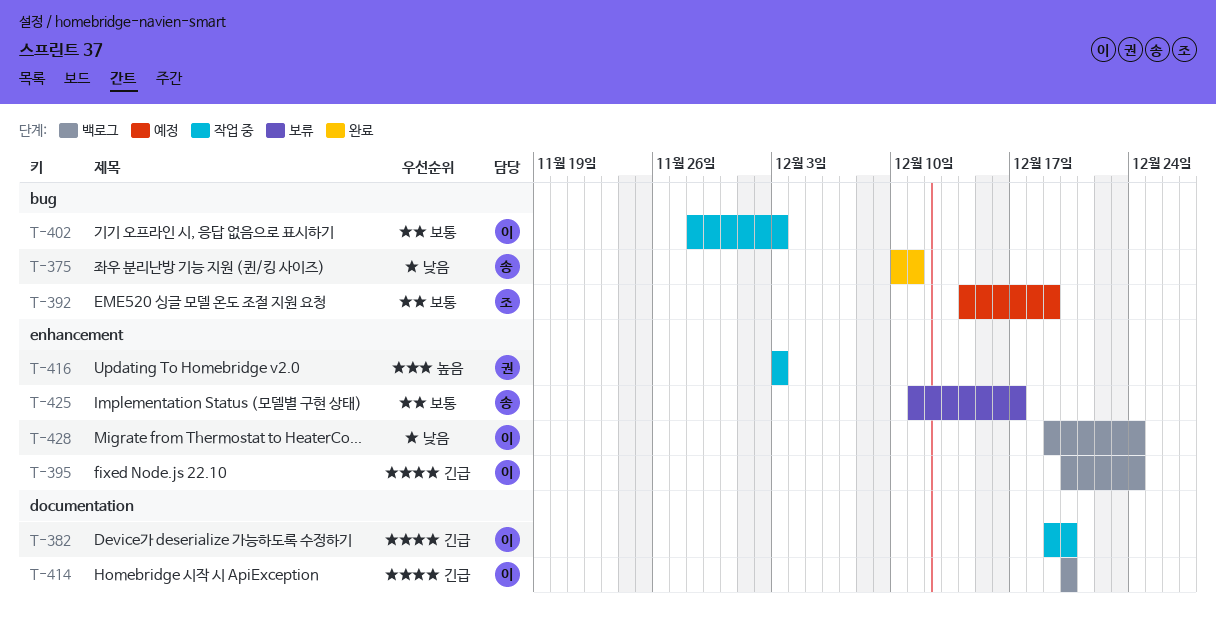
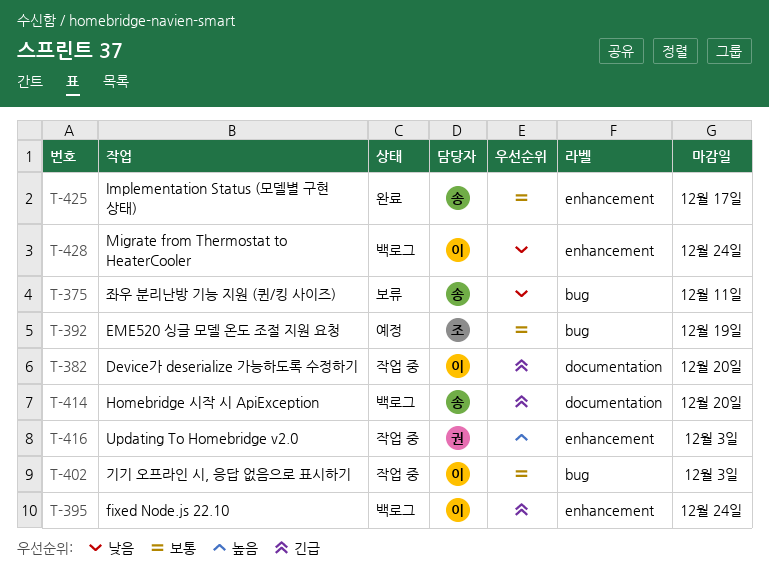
T-375, status: 완료 -> 보류
T-414, owner: 이 -> 송
T-425, status: 보류 -> 완료

